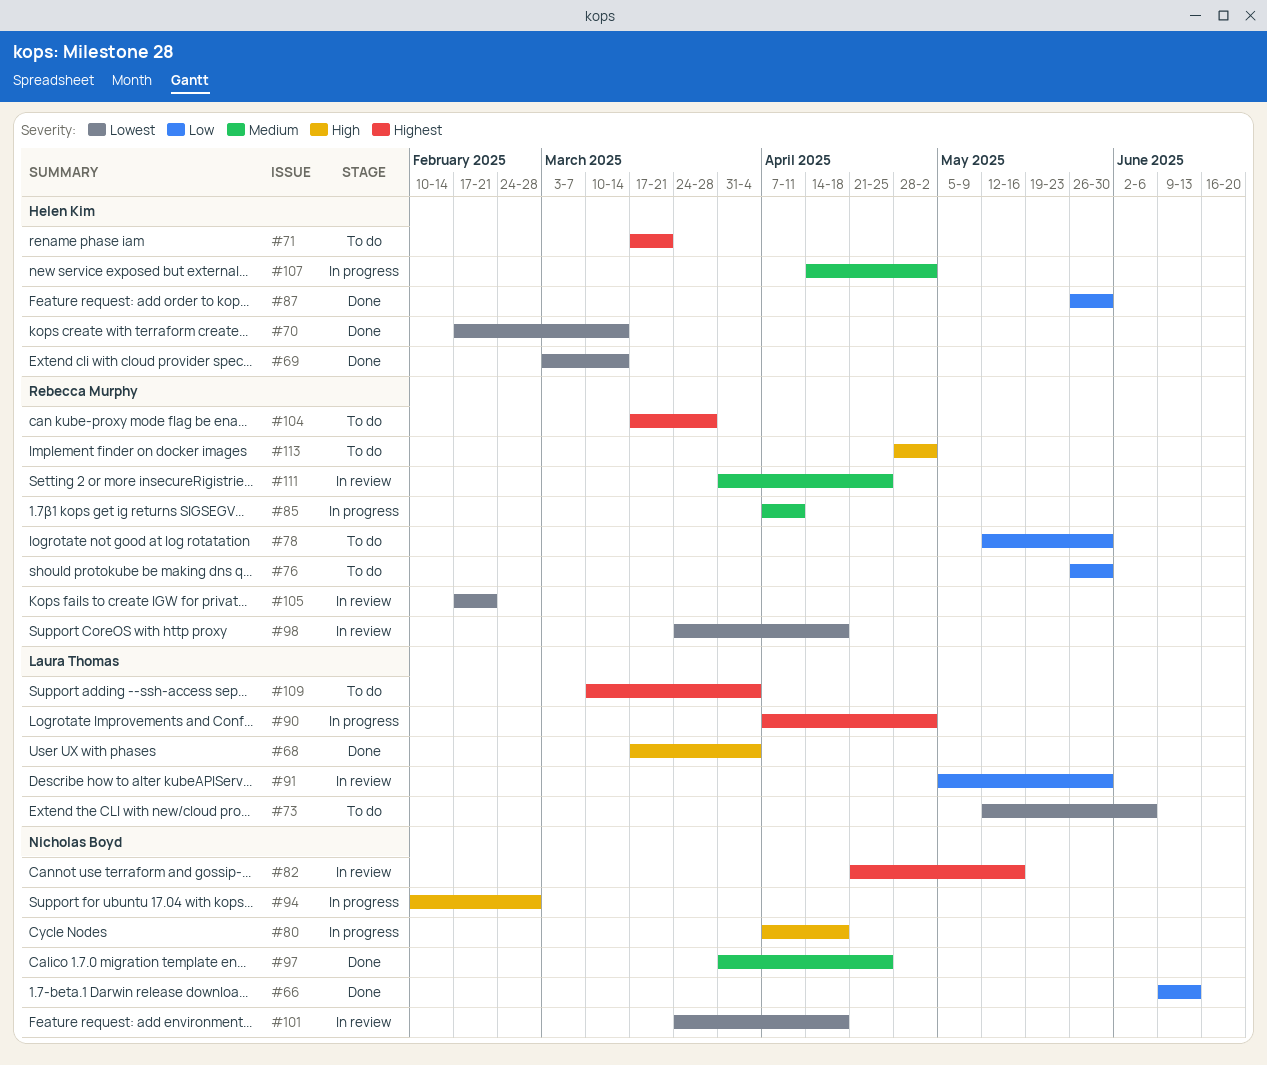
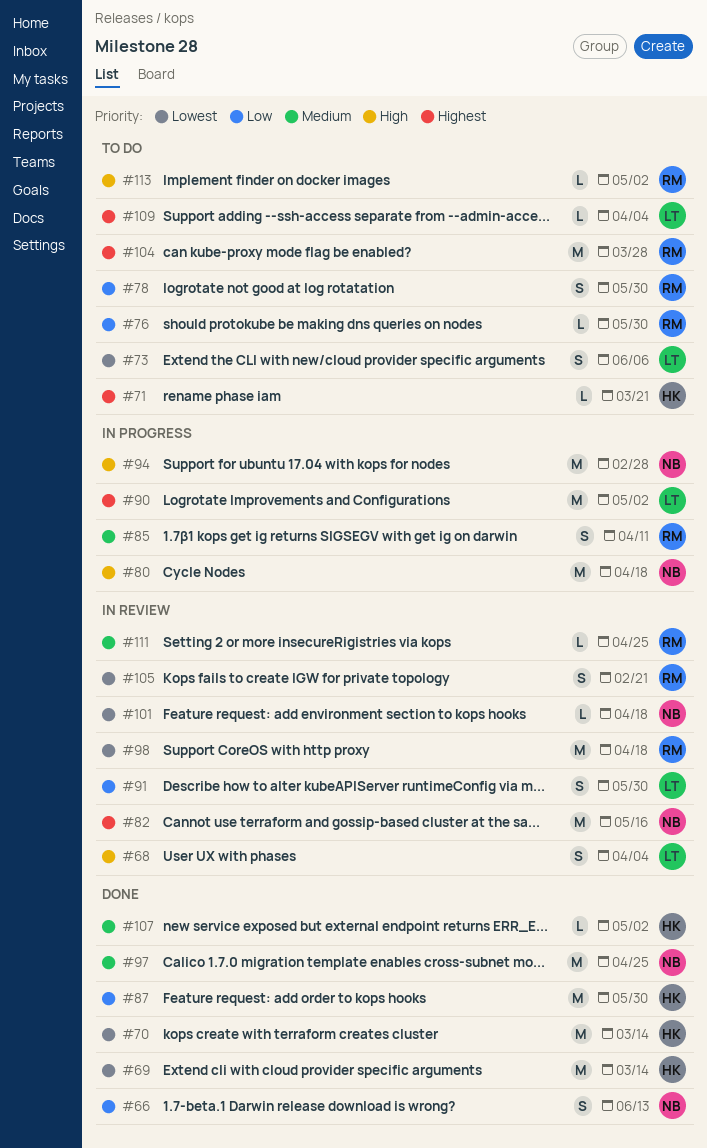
#68, status: Done -> In review
#107, status: In progress -> Done

